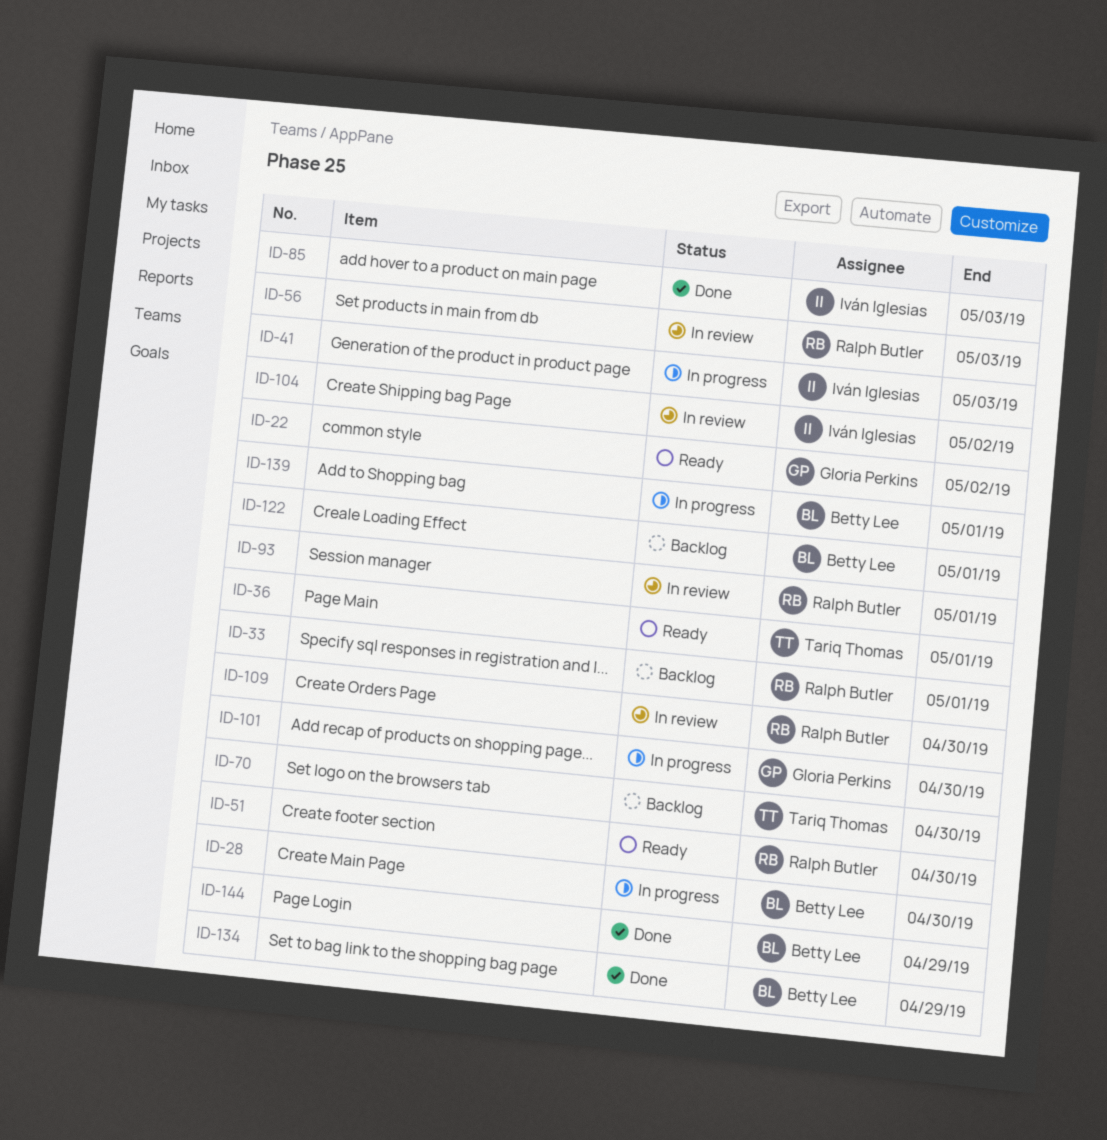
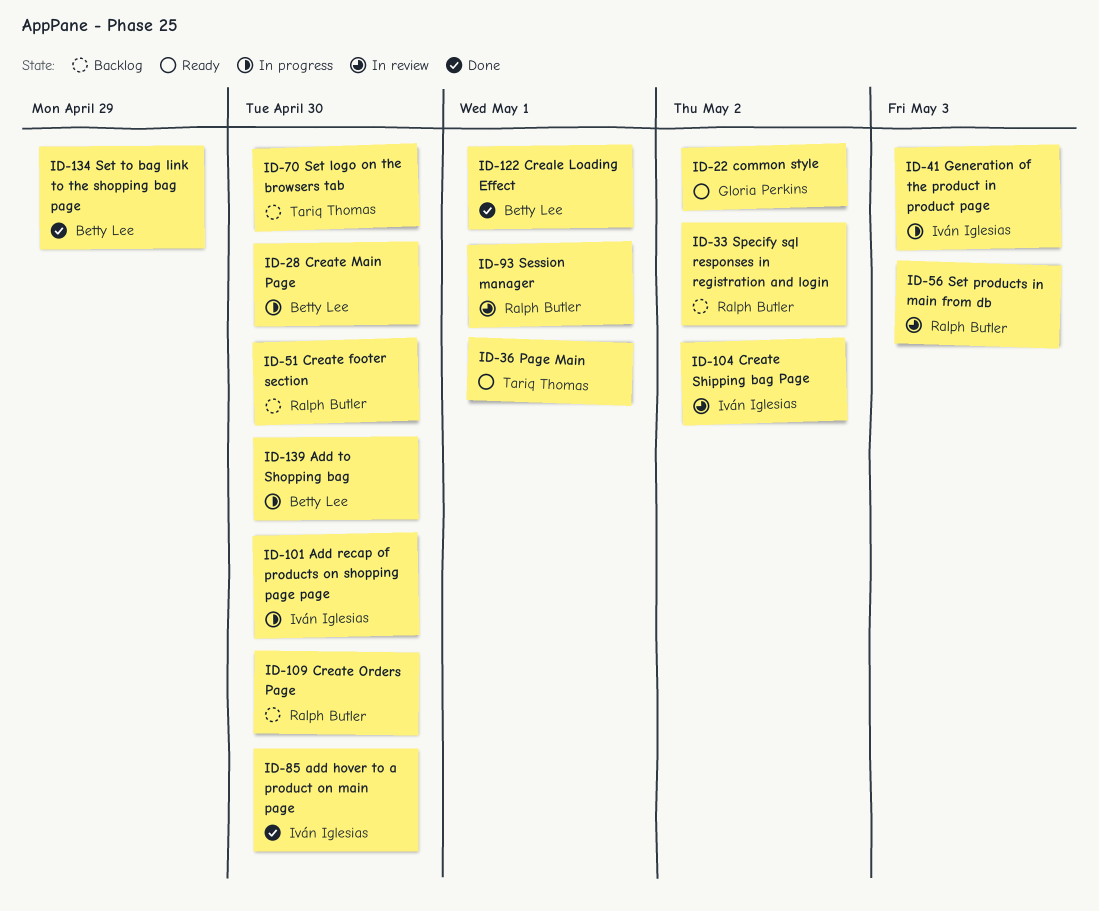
ID-33, due: May 1 -> May 2
ID-51, status: Ready -> Backlog
ID-85, due: May 3 -> Apr 30
ID-101, owner: Gloria Perkins -> Iván Iglesias
ID-109, status: In review -> Backlog
ID-122, status: Backlog -> Done
ID-139, due: May 1 -> Apr 30
ID-144: present -> none

